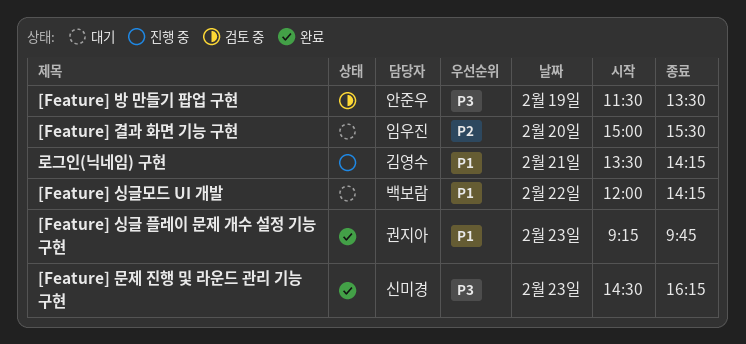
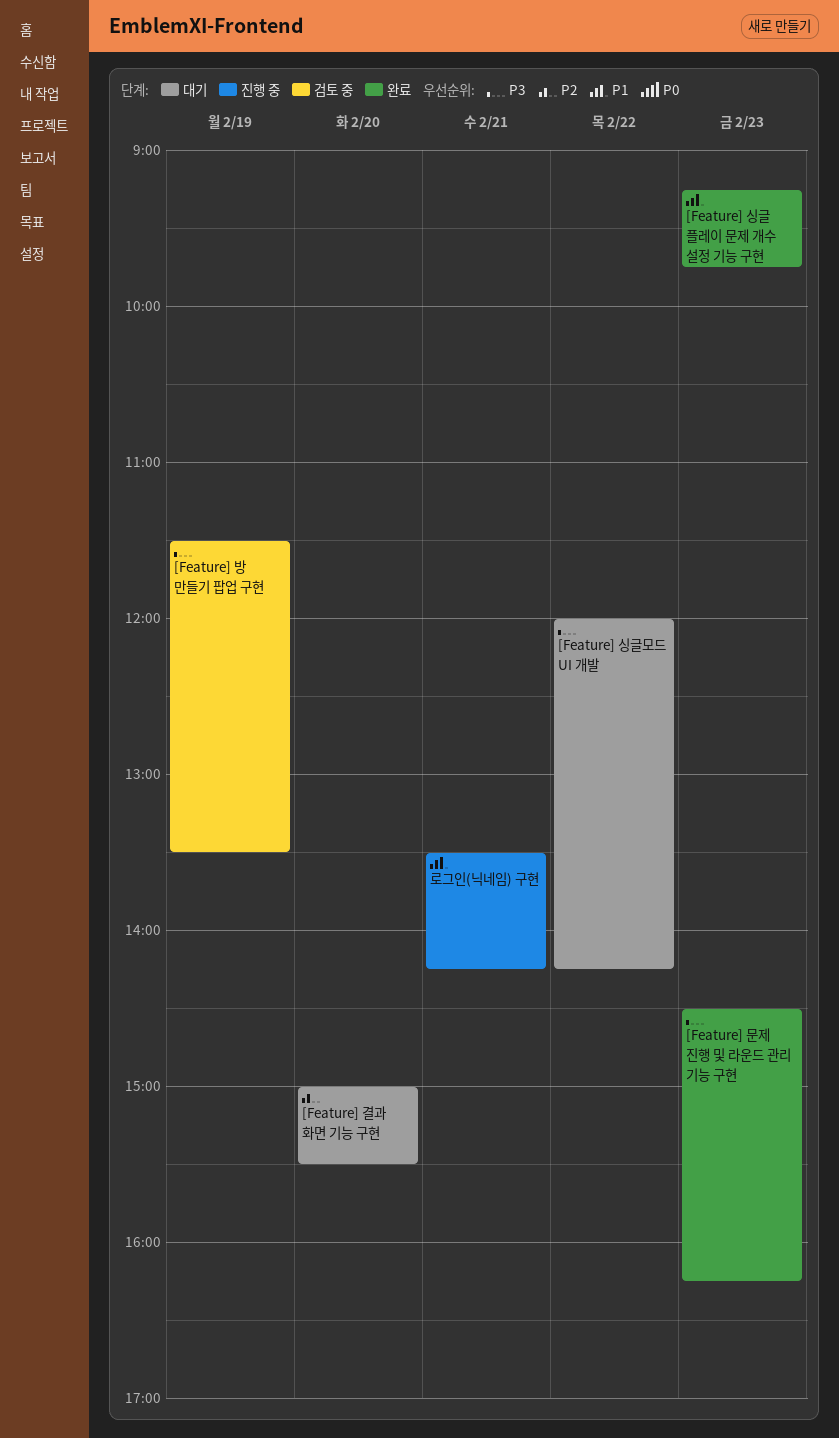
[Feature] 싱글모드 UI 개발, priority: P1 -> P3

